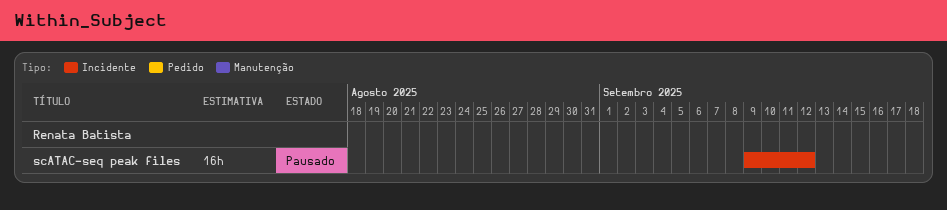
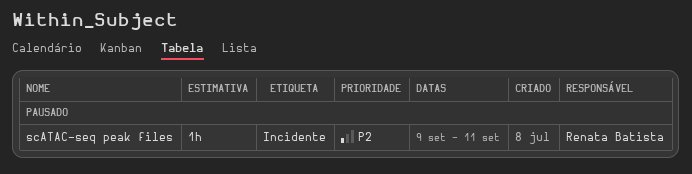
scATAC-seq peak files, estimate: 16h -> 1h
scATAC-seq peak files, due: Sep 12 -> Sep 11

